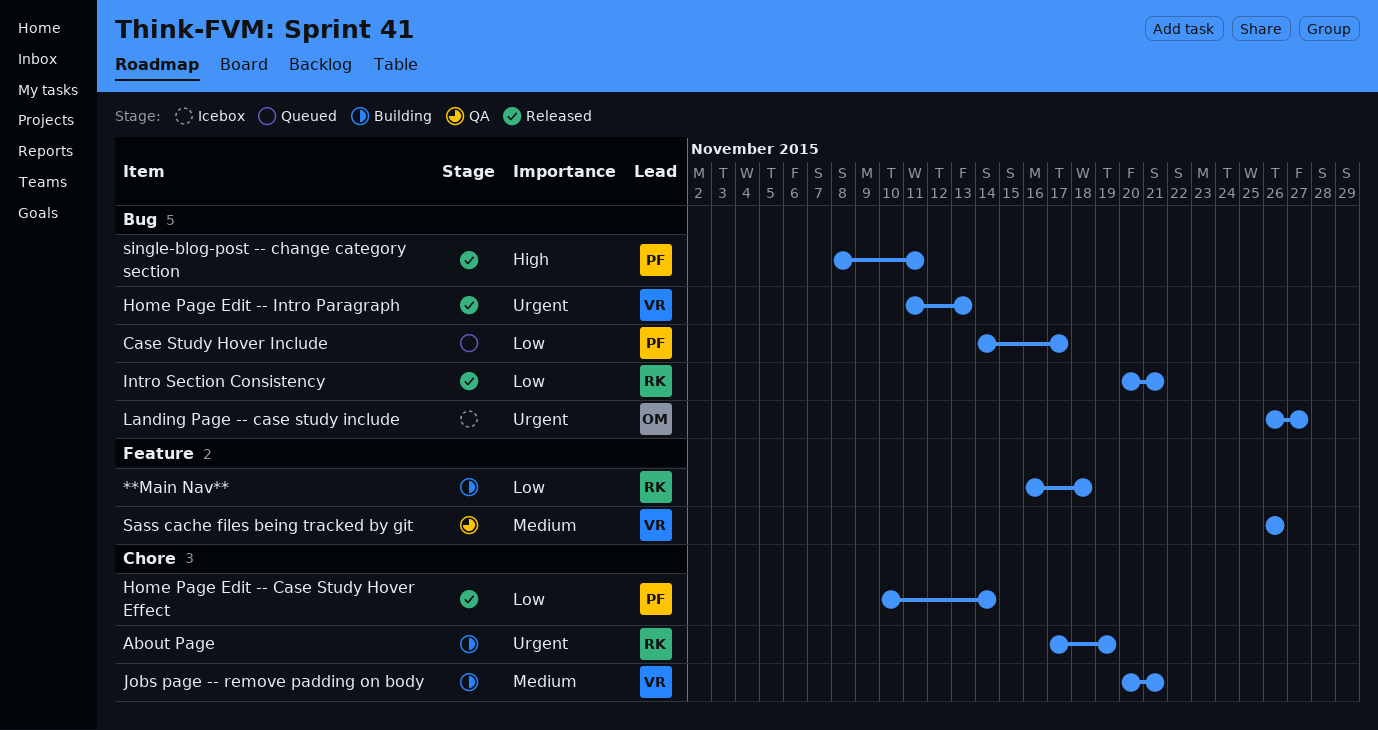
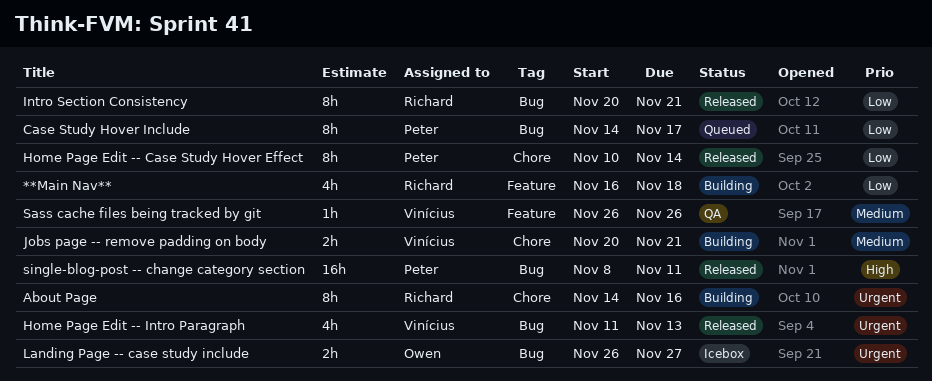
About Page, start: Nov 17 -> Nov 14
About Page, due: Nov 19 -> Nov 16

